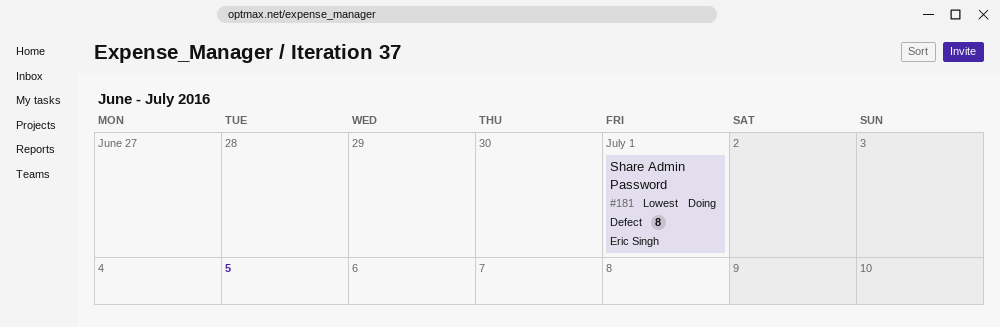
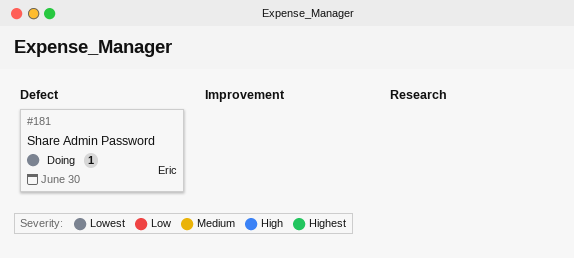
#181, estimate: 8 -> 1
#181, due: Jul 1 -> Jun 30

